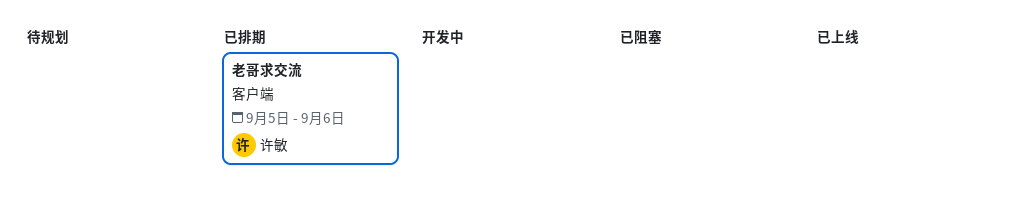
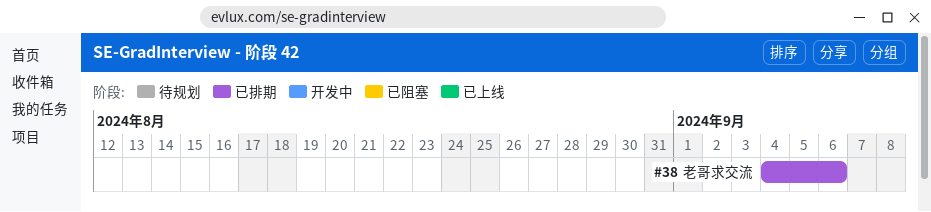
老哥求交流, start: Sep 5 -> Sep 4

